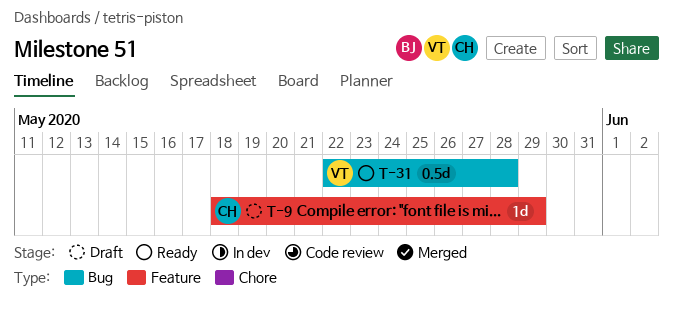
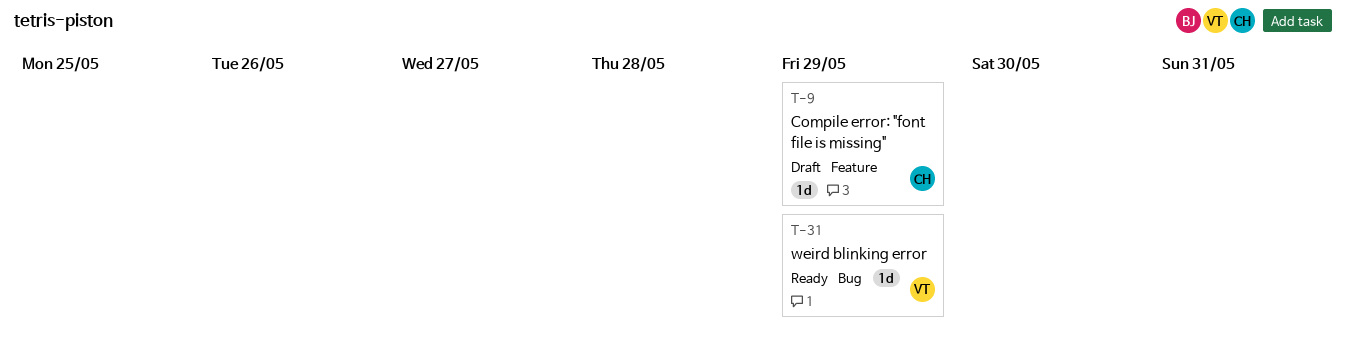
T-31, estimate: 0.5d -> 1d
T-31, due: May 28 -> May 29

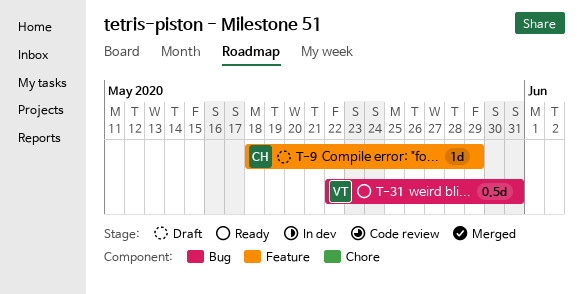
T-31, estimate: 1d -> 0.5d
T-31, due: May 29 -> May 31

